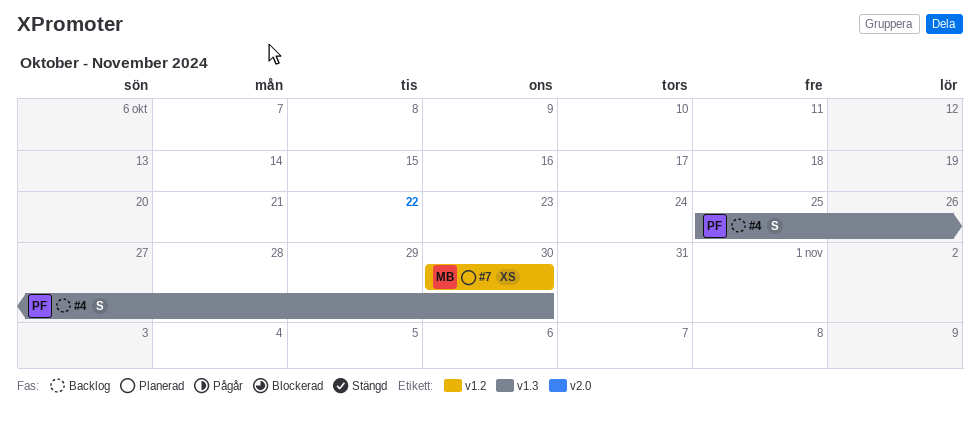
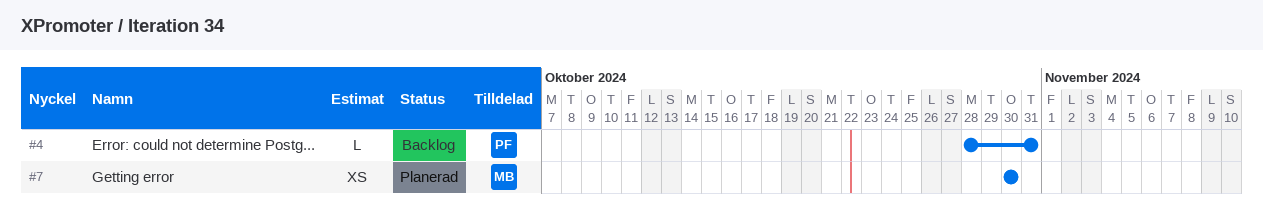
#4, estimate: S -> L
#4, start: Oct 25 -> Oct 28
#4, due: Oct 30 -> Oct 31

